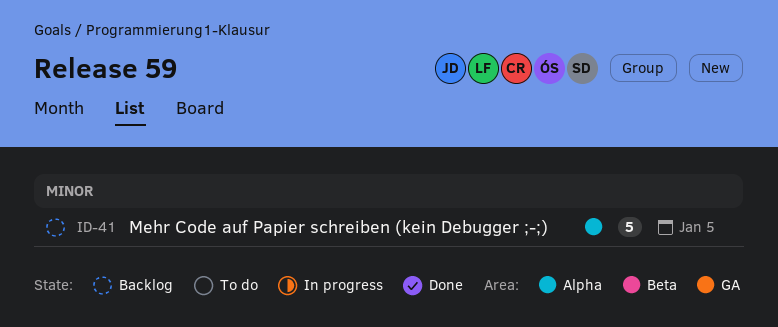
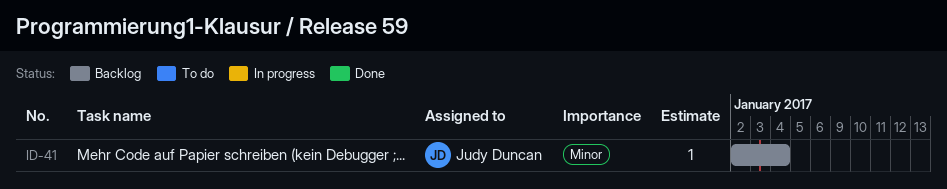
ID-41, estimate: 5 -> 1
ID-41, due: Jan 5 -> Jan 4

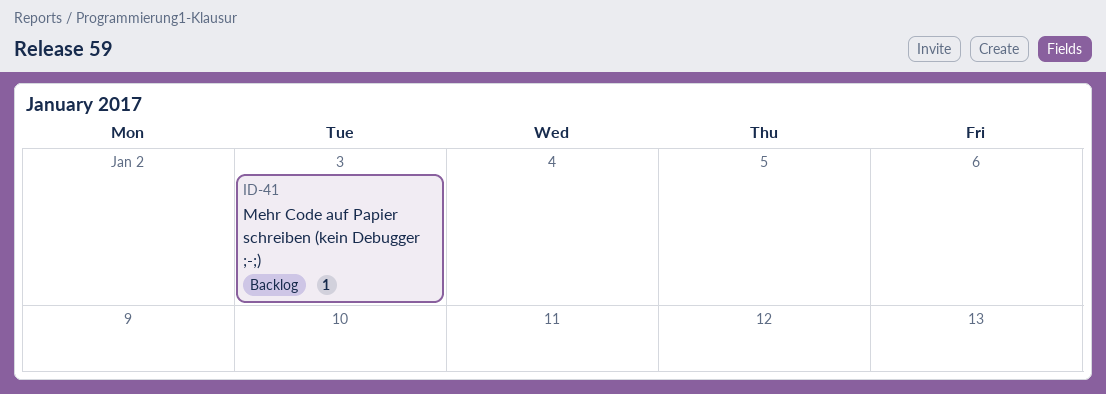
ID-41, due: Jan 4 -> Jan 3

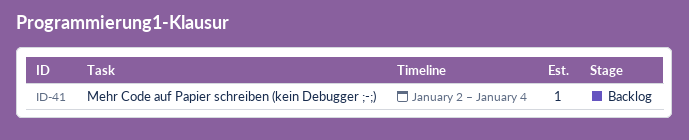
ID-41, due: Jan 3 -> Jan 4

